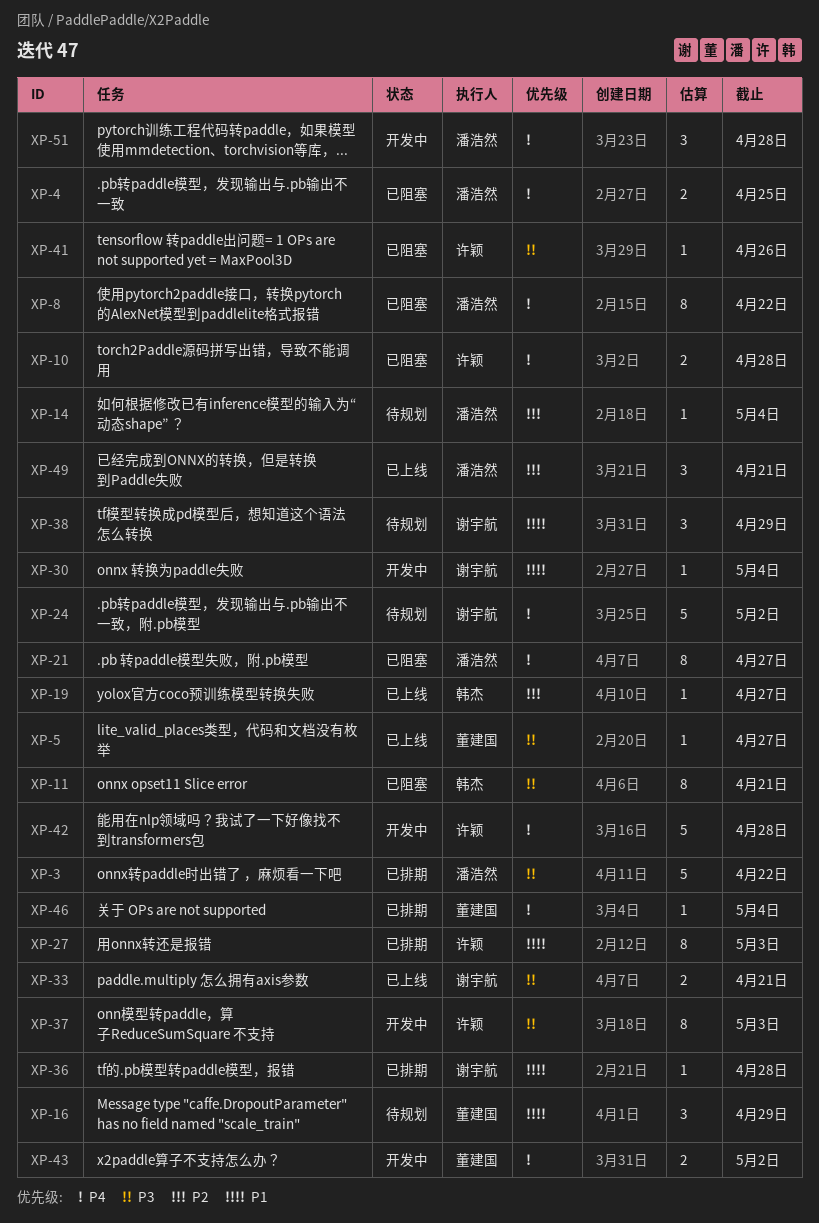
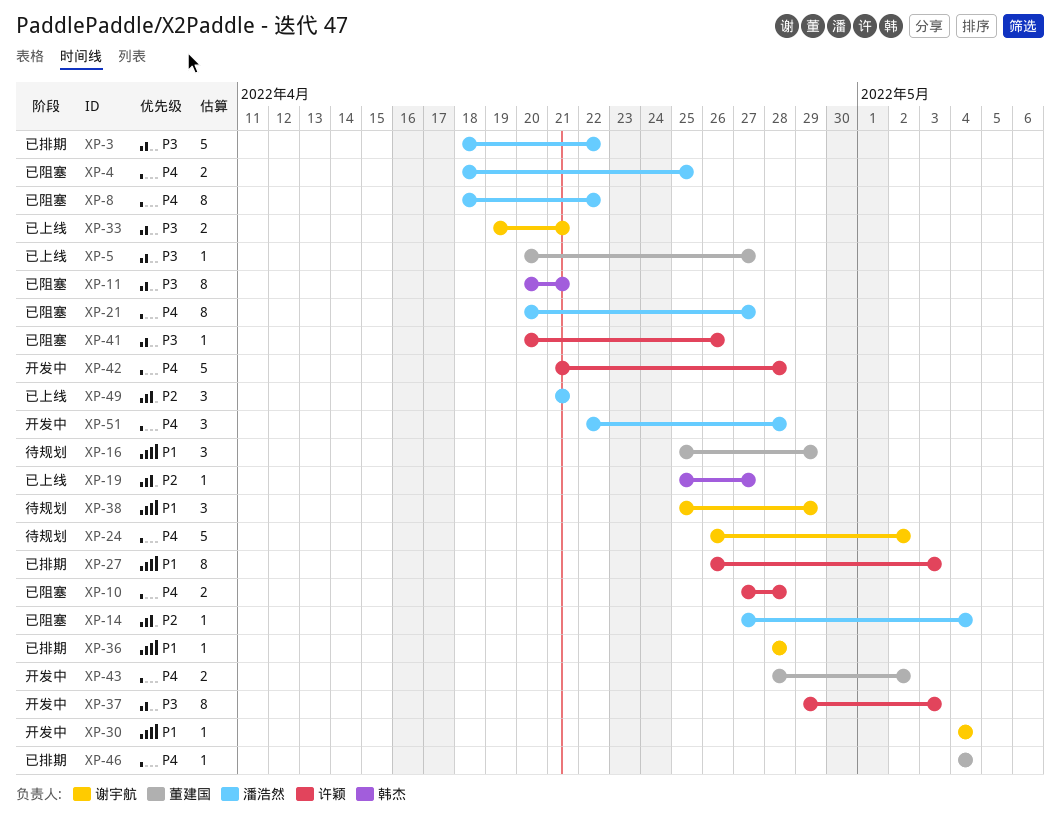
XP-14, status: 待规划 -> 已阻塞

